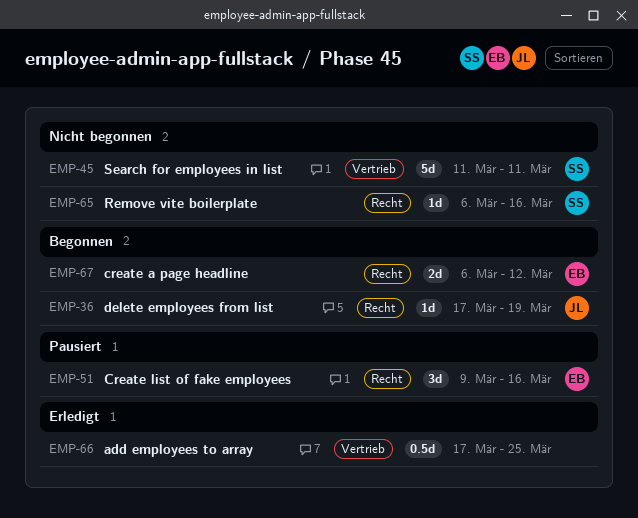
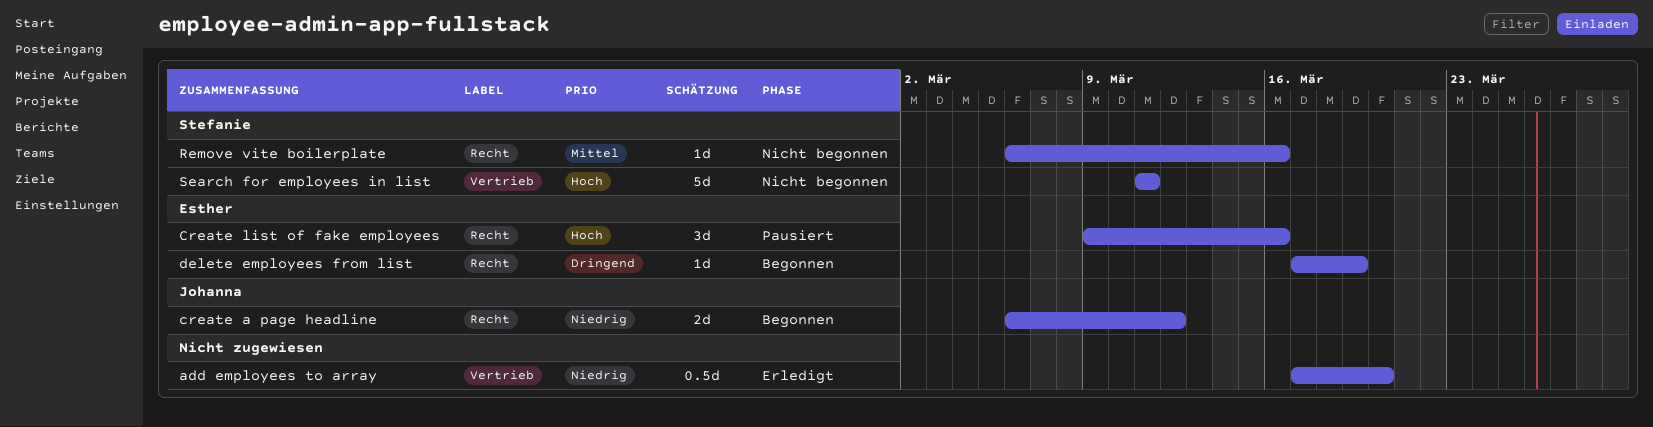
add employees to array, due: Mar 25 -> Mar 20
create a page headline, owner: Esther -> Johanna
delete employees from list, owner: Johanna -> Esther

